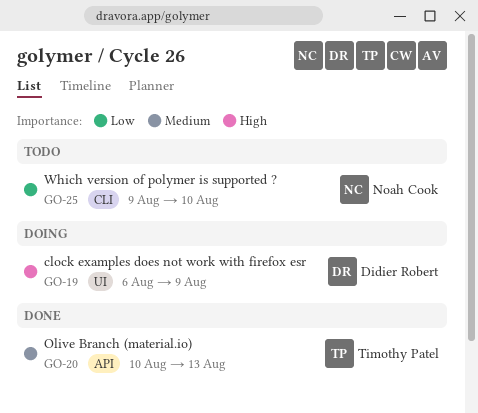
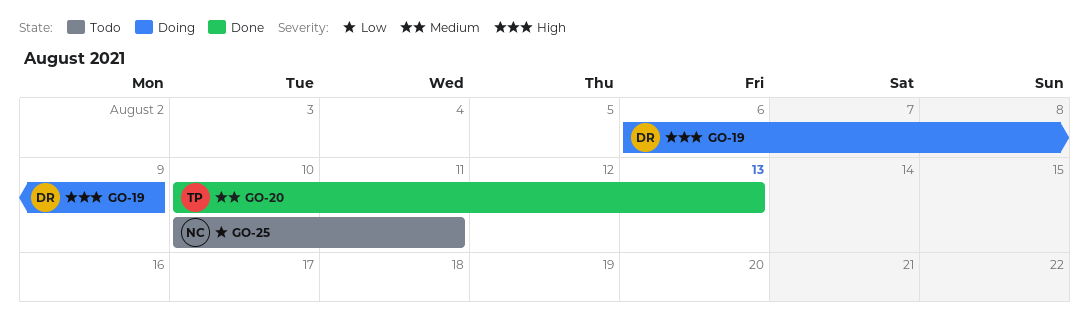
GO-25, start: Aug 9 -> Aug 10
GO-25, due: Aug 10 -> Aug 11

